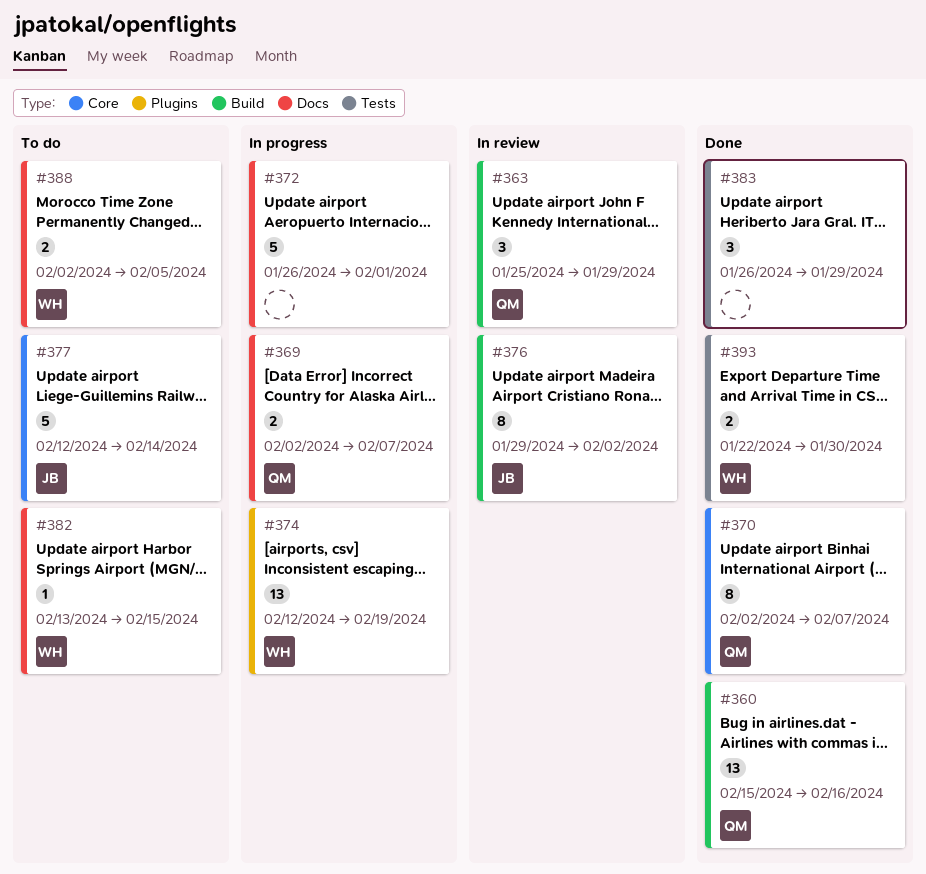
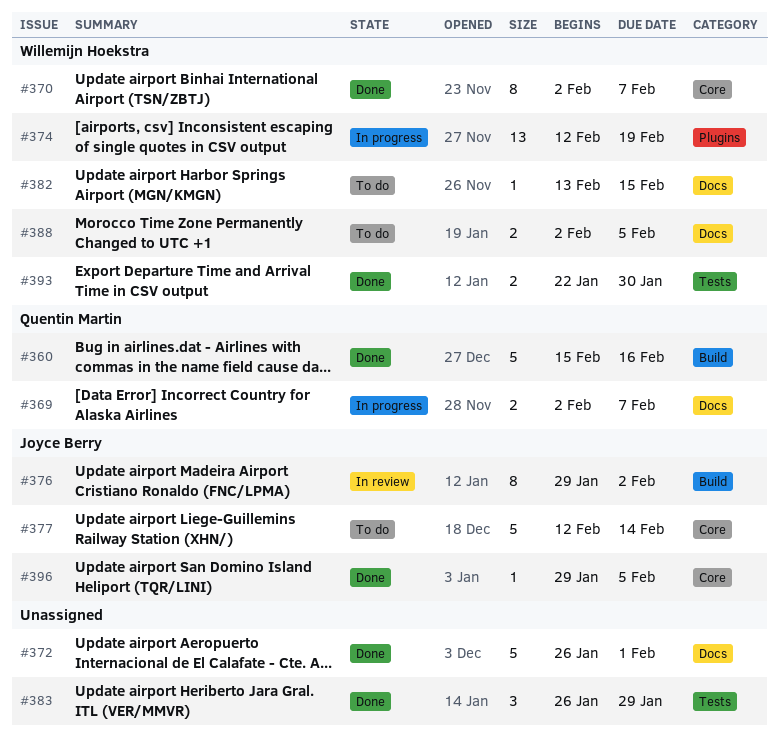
#360, estimate: 13 -> 5
#363: present -> none
#370, owner: Quentin Martin -> Willemijn Hoekstra
#372, status: In progress -> Done
#396: none -> present

